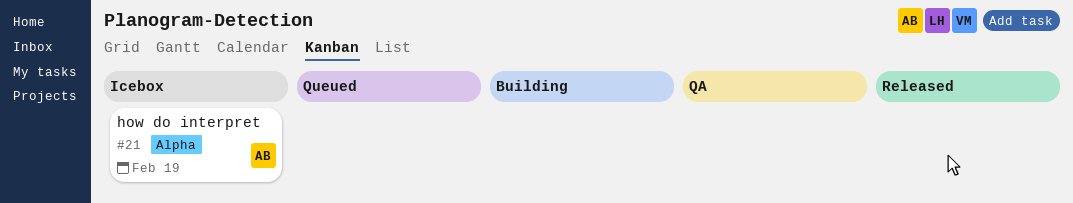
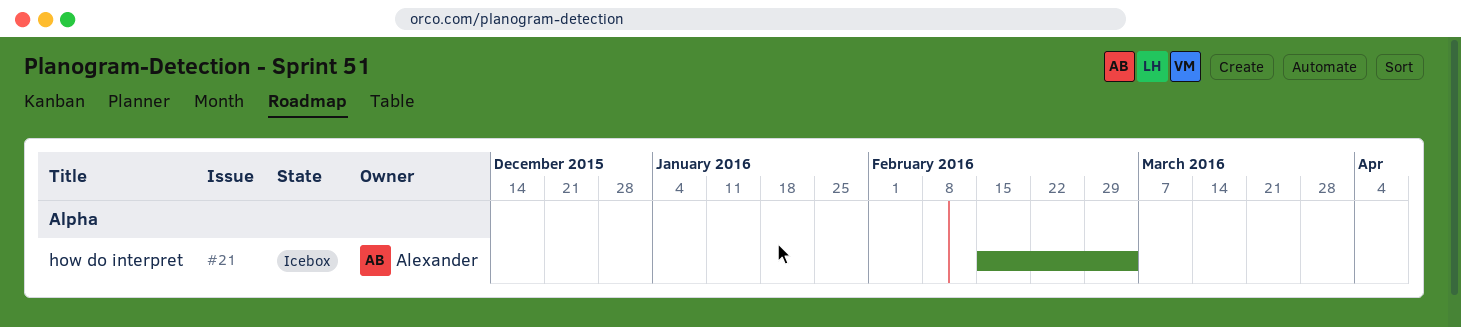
#21, due: Feb 19 -> Mar 4

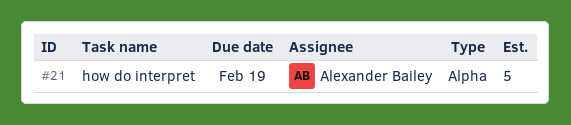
#21, due: Mar 4 -> Feb 19

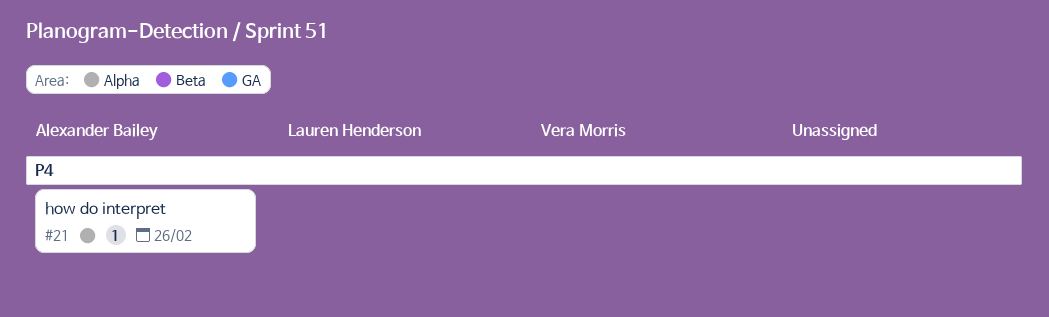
#21, estimate: 5 -> 1
#21, due: Feb 19 -> Feb 26

